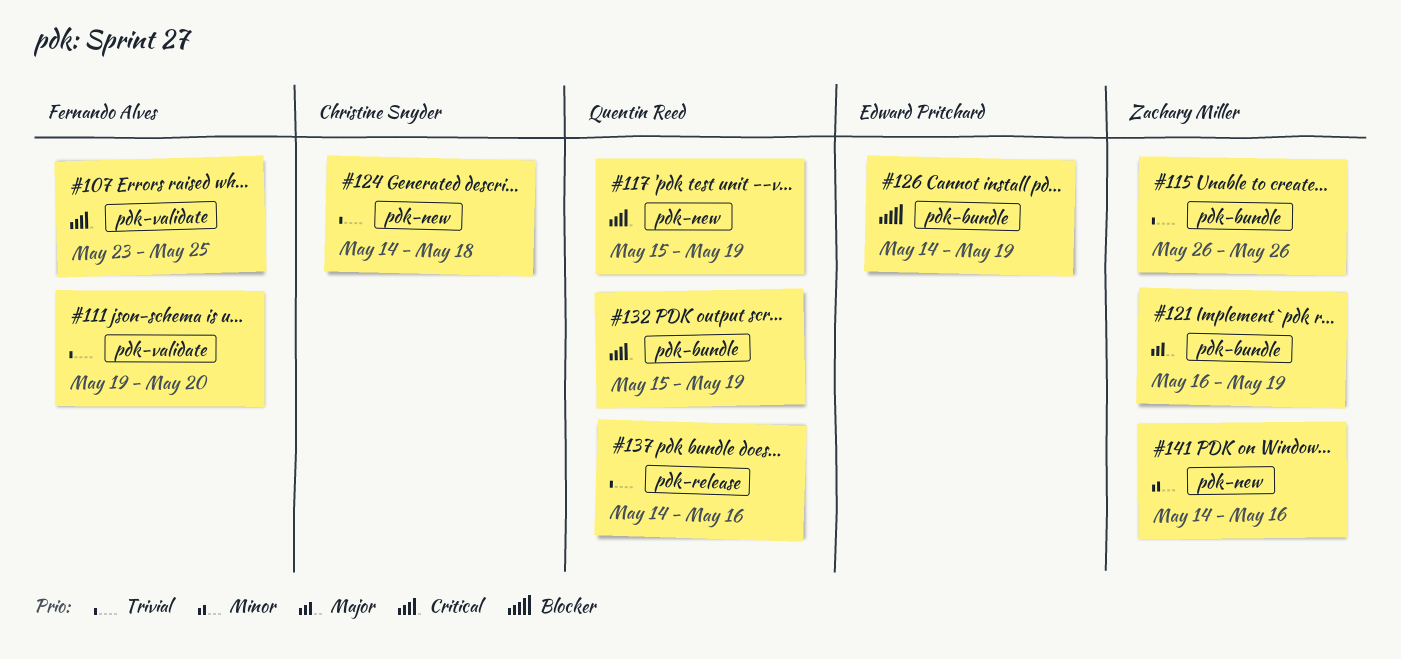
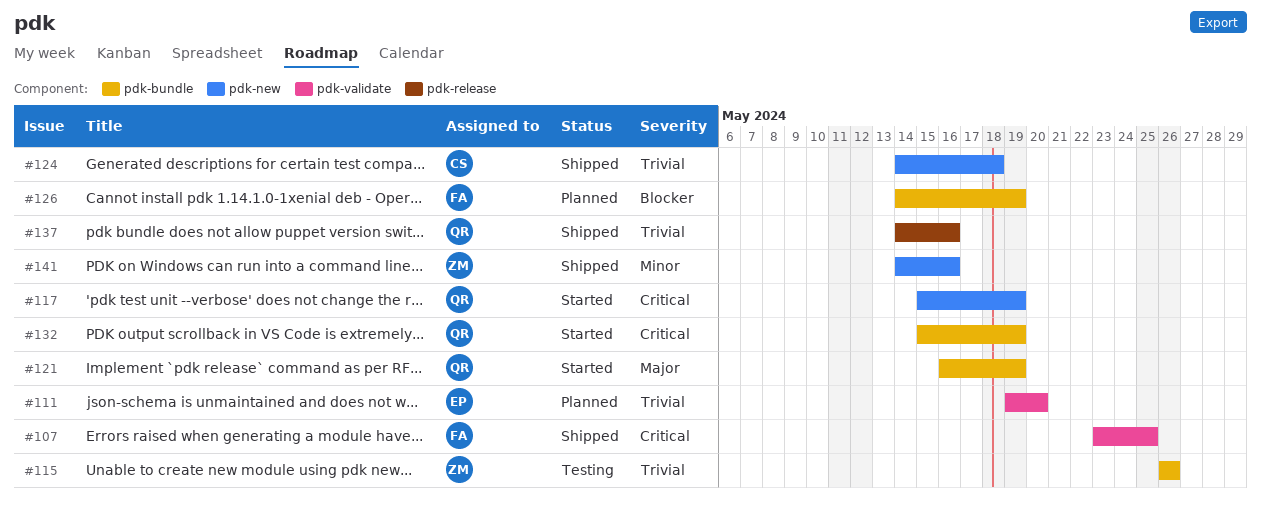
#111, owner: Fernando Alves -> Edward Pritchard
#121, owner: Zachary Miller -> Quentin Reed
#126, owner: Edward Pritchard -> Fernando Alves

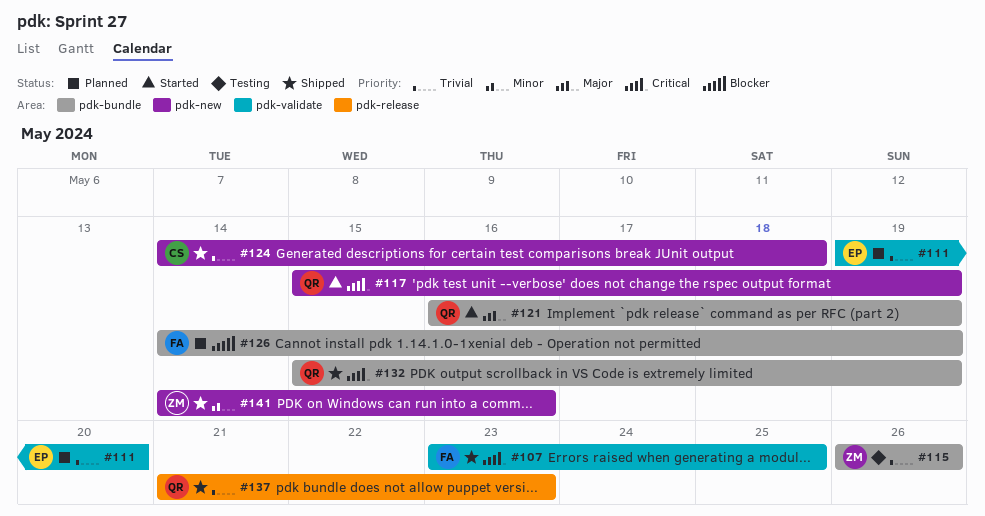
#132, status: Started -> Shipped
#137, start: May 14 -> May 21
#137, due: May 16 -> May 23

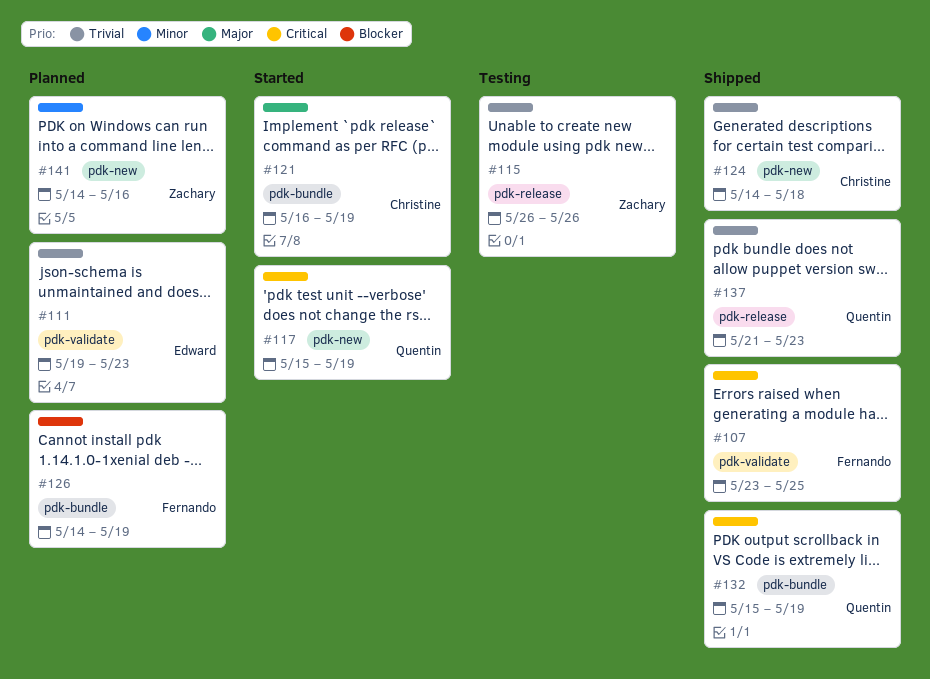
#111, due: May 20 -> May 23
#115, label: pdk-bundle -> pdk-release
#121, owner: Quentin -> Christine
#141, status: Shipped -> Planned

